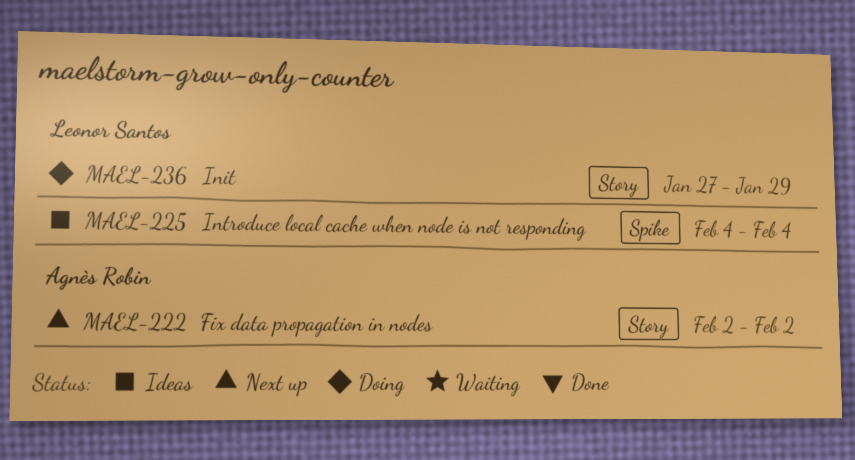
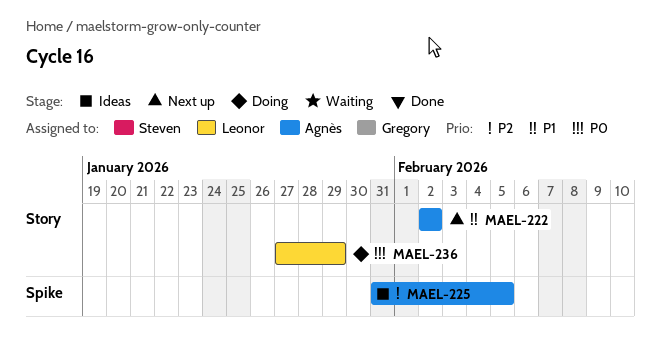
MAEL-225, owner: Leonor Santos -> Agnès Robin
MAEL-225, start: Feb 4 -> Jan 31
MAEL-225, due: Feb 4 -> Feb 5

